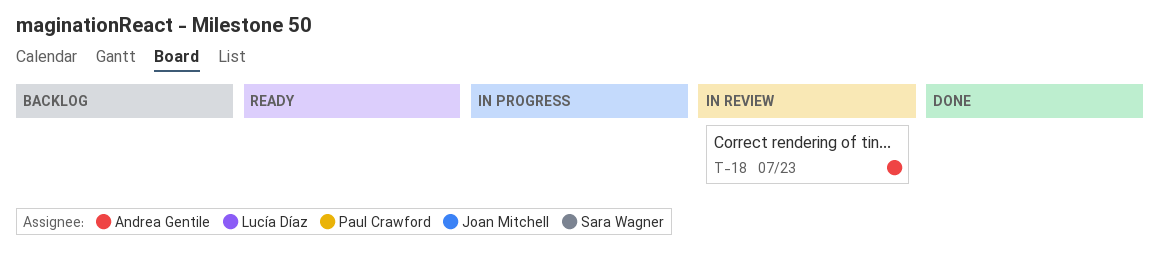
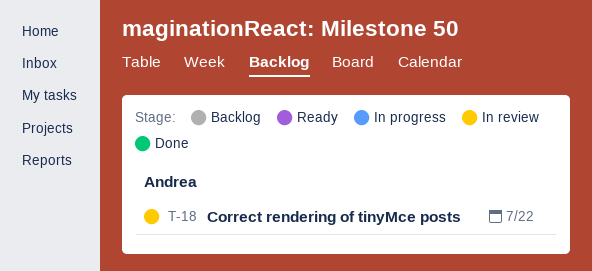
T-18, due: Jul 23 -> Jul 22

